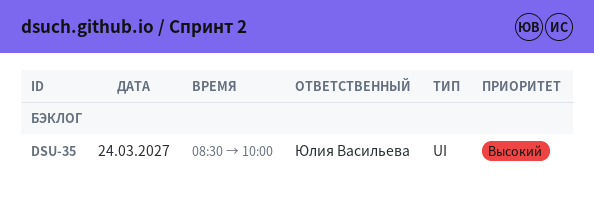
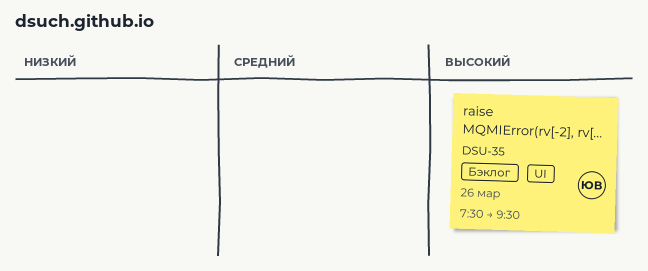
DSU-35, day: Mar 24 -> Mar 26
DSU-35, begins: 08:30 -> 07:30
DSU-35, ends: 10:00 -> 09:30

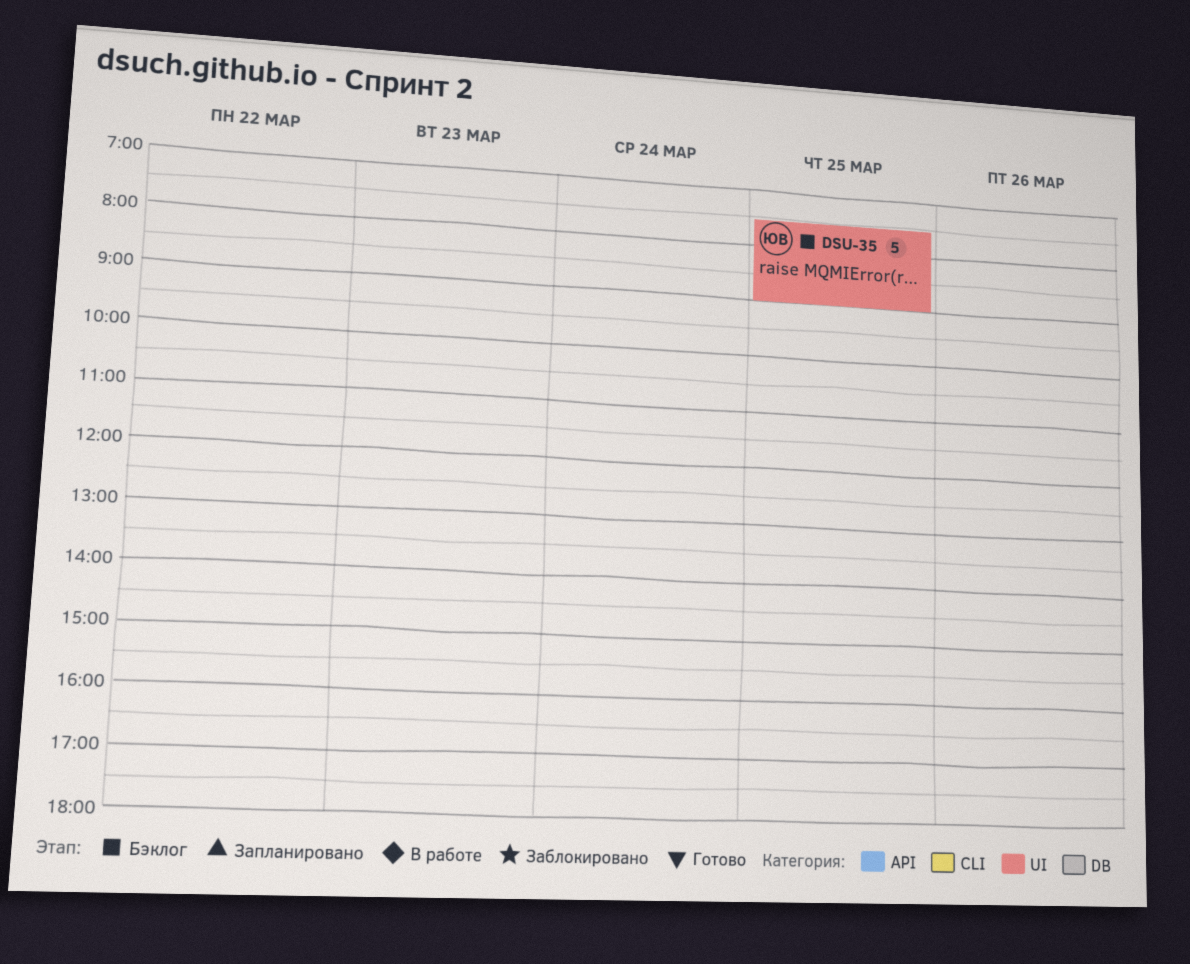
DSU-35, day: Mar 26 -> Mar 25
DSU-35, ends: 09:30 -> 09:00

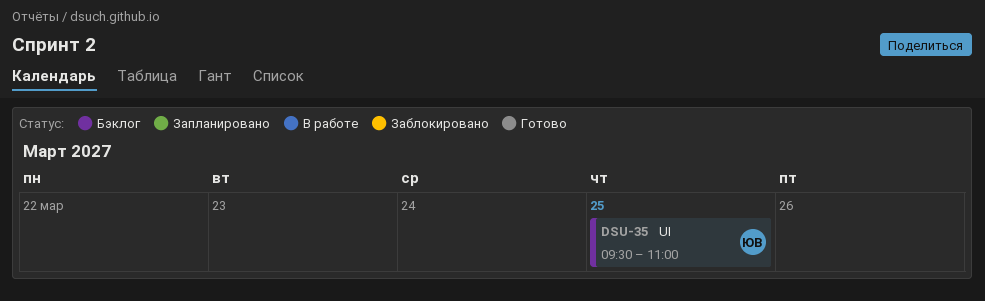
DSU-35, begins: 07:30 -> 09:30
DSU-35, ends: 09:00 -> 11:00

